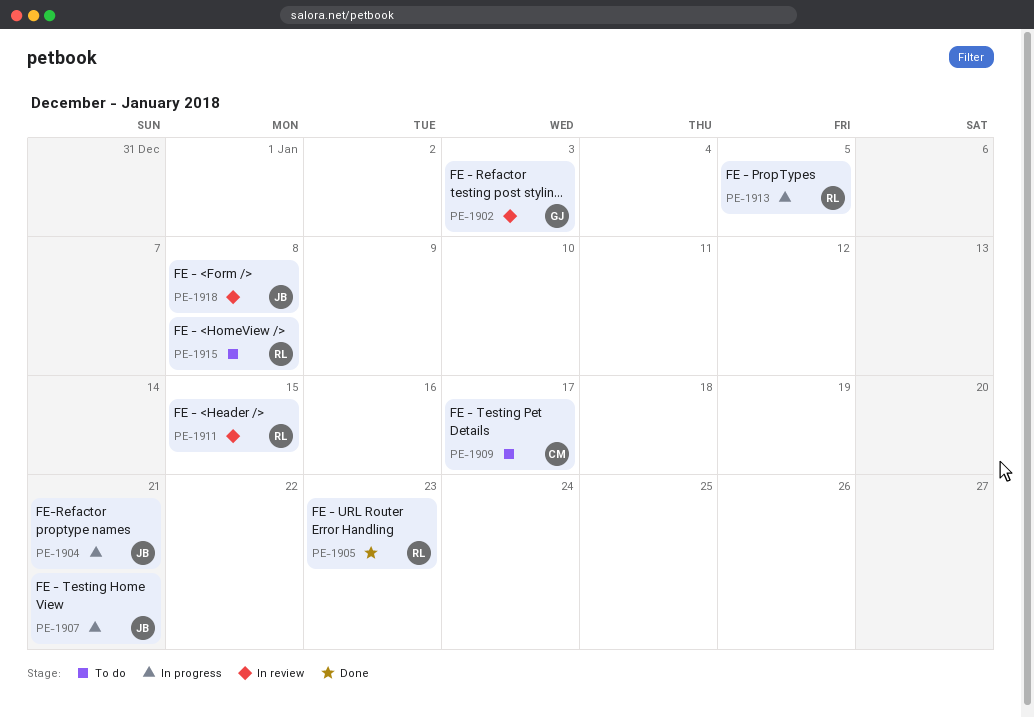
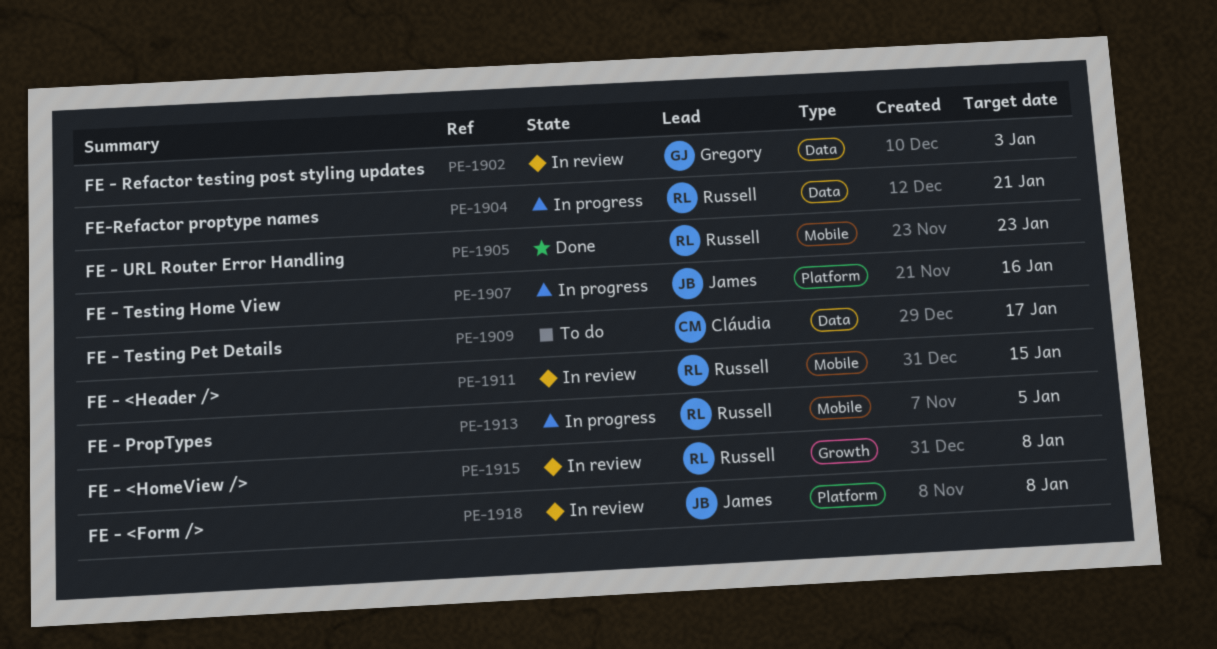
PE-1904, owner: James -> Russell
PE-1907, due: Jan 21 -> Jan 16
PE-1915, status: To do -> In review

